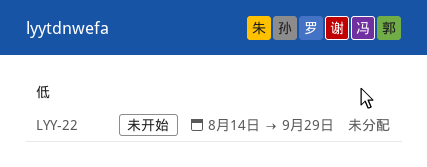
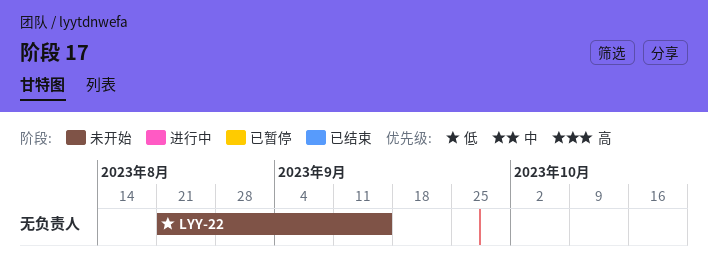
LYY-22, start: Aug 14 -> Aug 21
LYY-22, due: Sep 29 -> Sep 15

